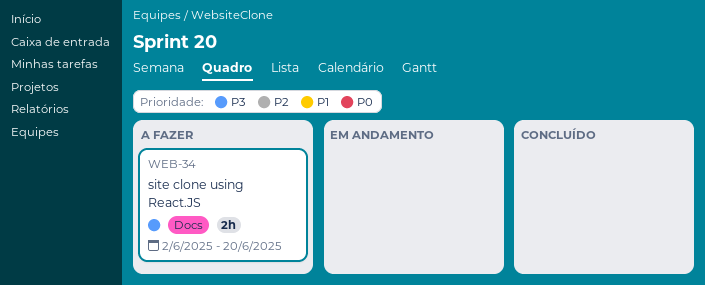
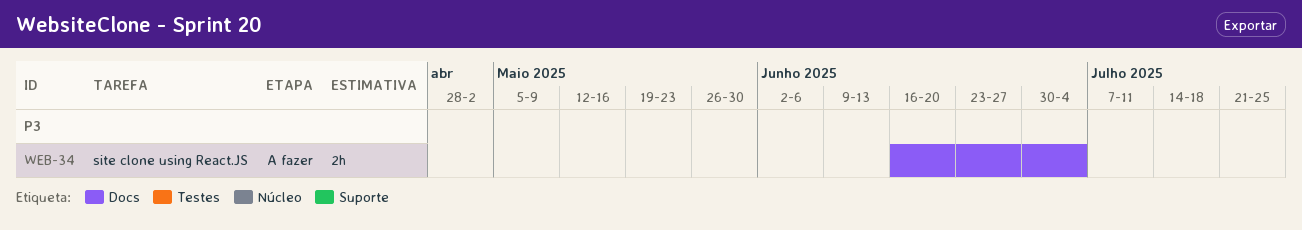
WEB-34, start: Jun 2 -> Jun 16
WEB-34, due: Jun 20 -> Jul 4

